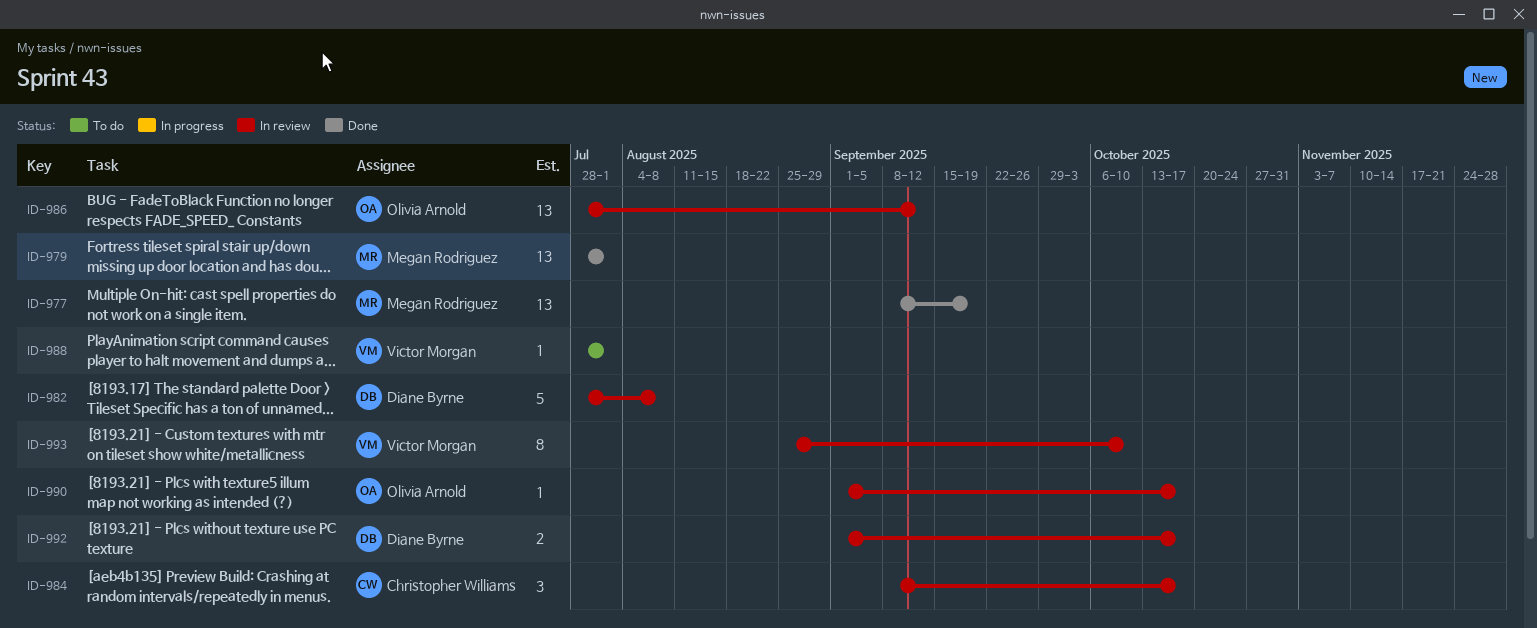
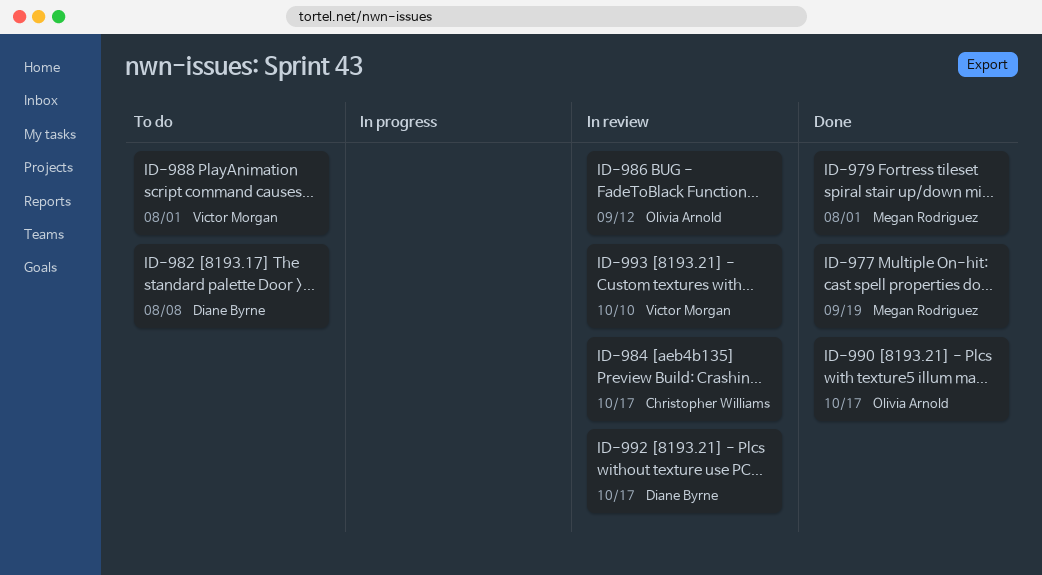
ID-982, status: In review -> To do
ID-990, status: In review -> Done

